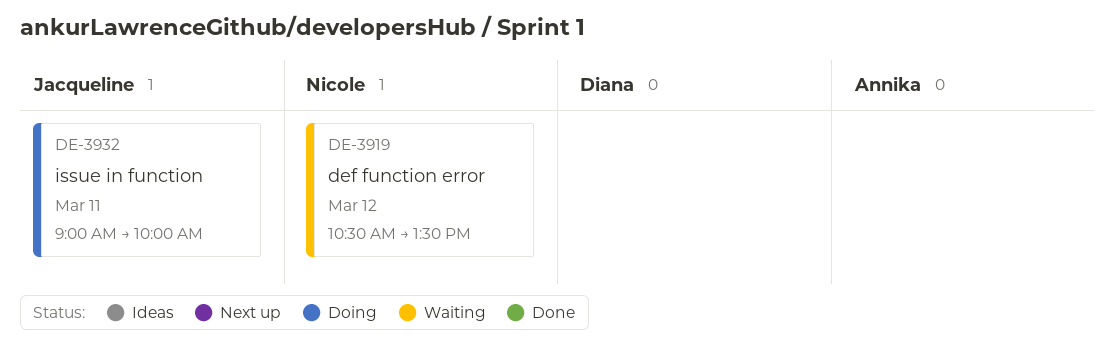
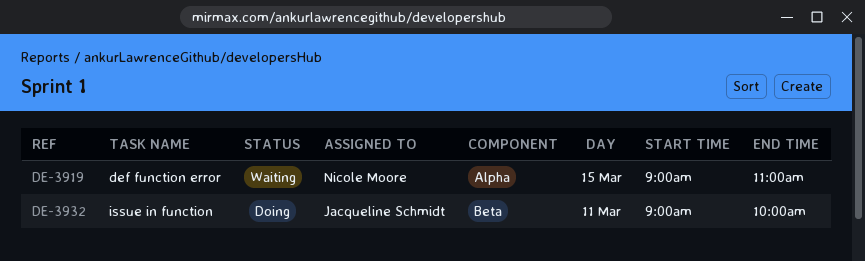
DE-3919, day: Mar 12 -> Mar 15
DE-3919, begins: 10:30 -> 09:00
DE-3919, ends: 13:30 -> 11:00

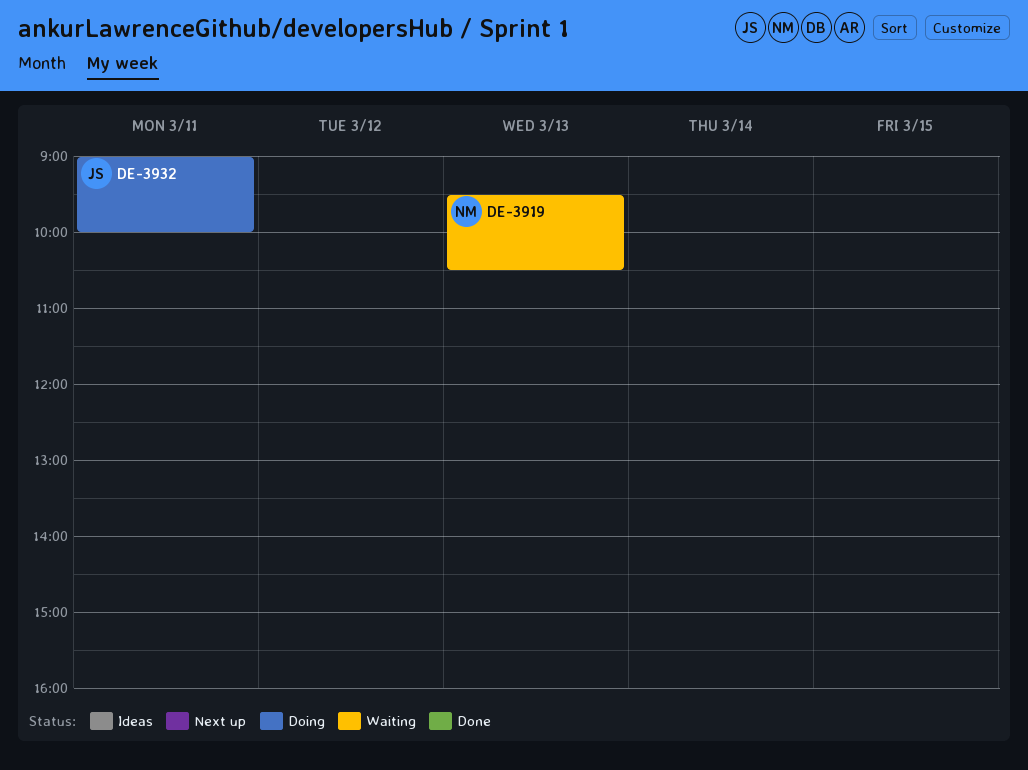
DE-3919, day: Mar 15 -> Mar 13
DE-3919, begins: 09:00 -> 09:30
DE-3919, ends: 11:00 -> 10:30

